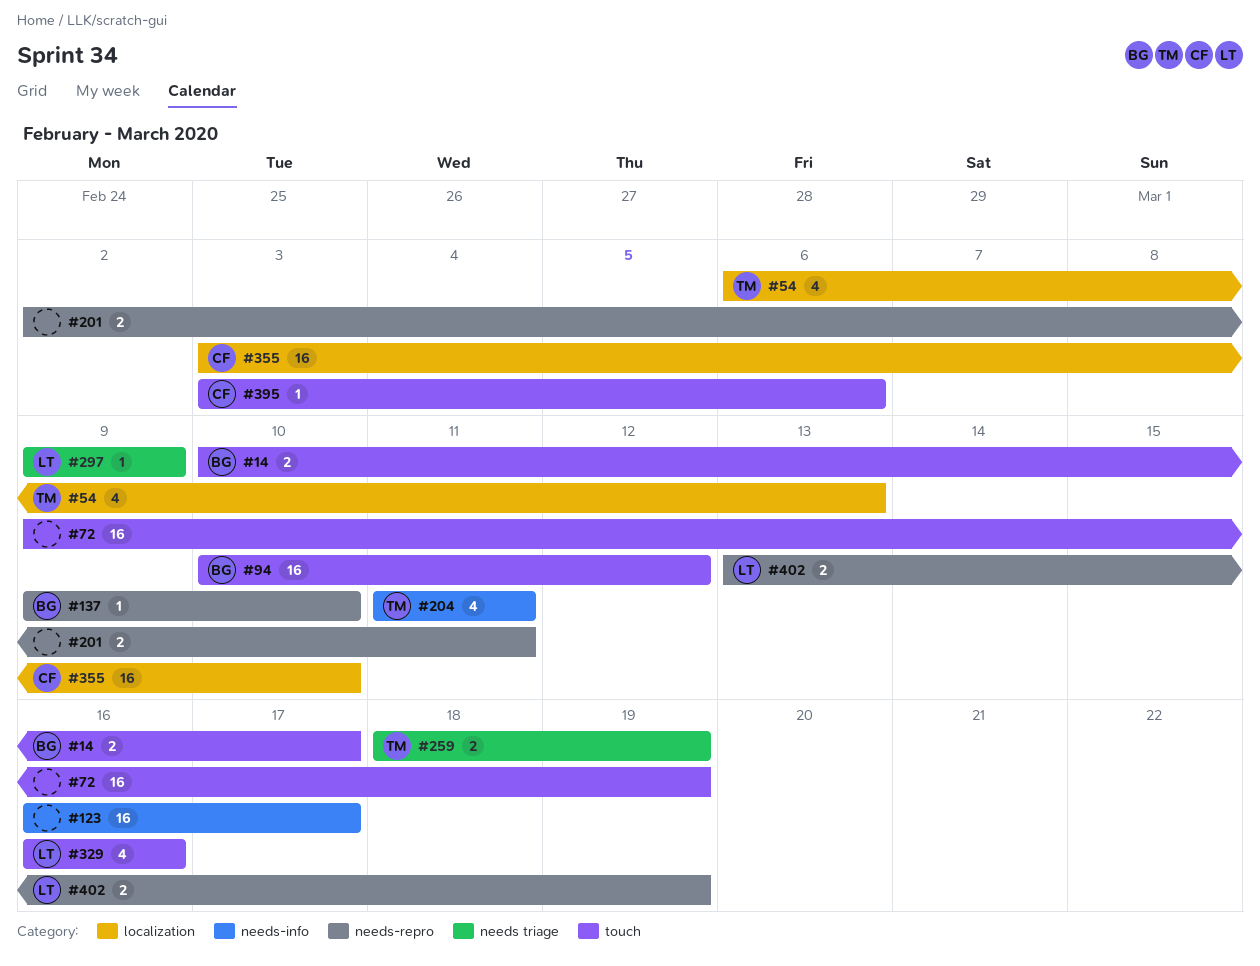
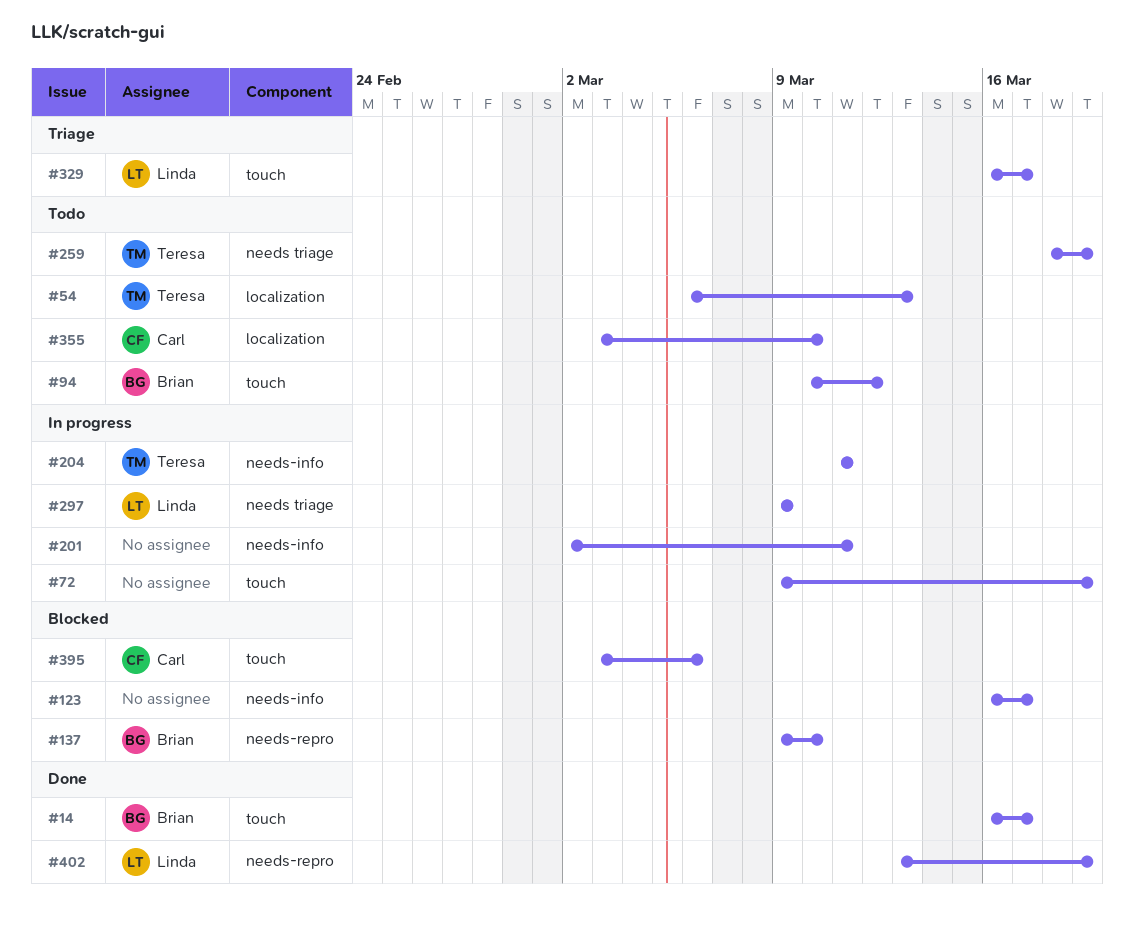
#14, start: Mar 10 -> Mar 16
#201, label: needs-repro -> needs-info
#329, due: Mar 16 -> Mar 17

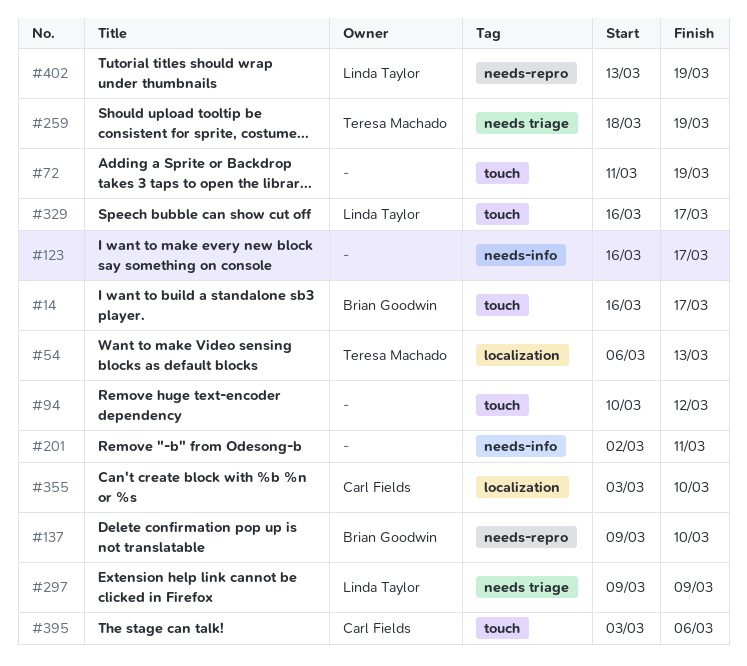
#72, start: Mar 9 -> Mar 11
#94, owner: Brian Goodwin -> none
#204: present -> none

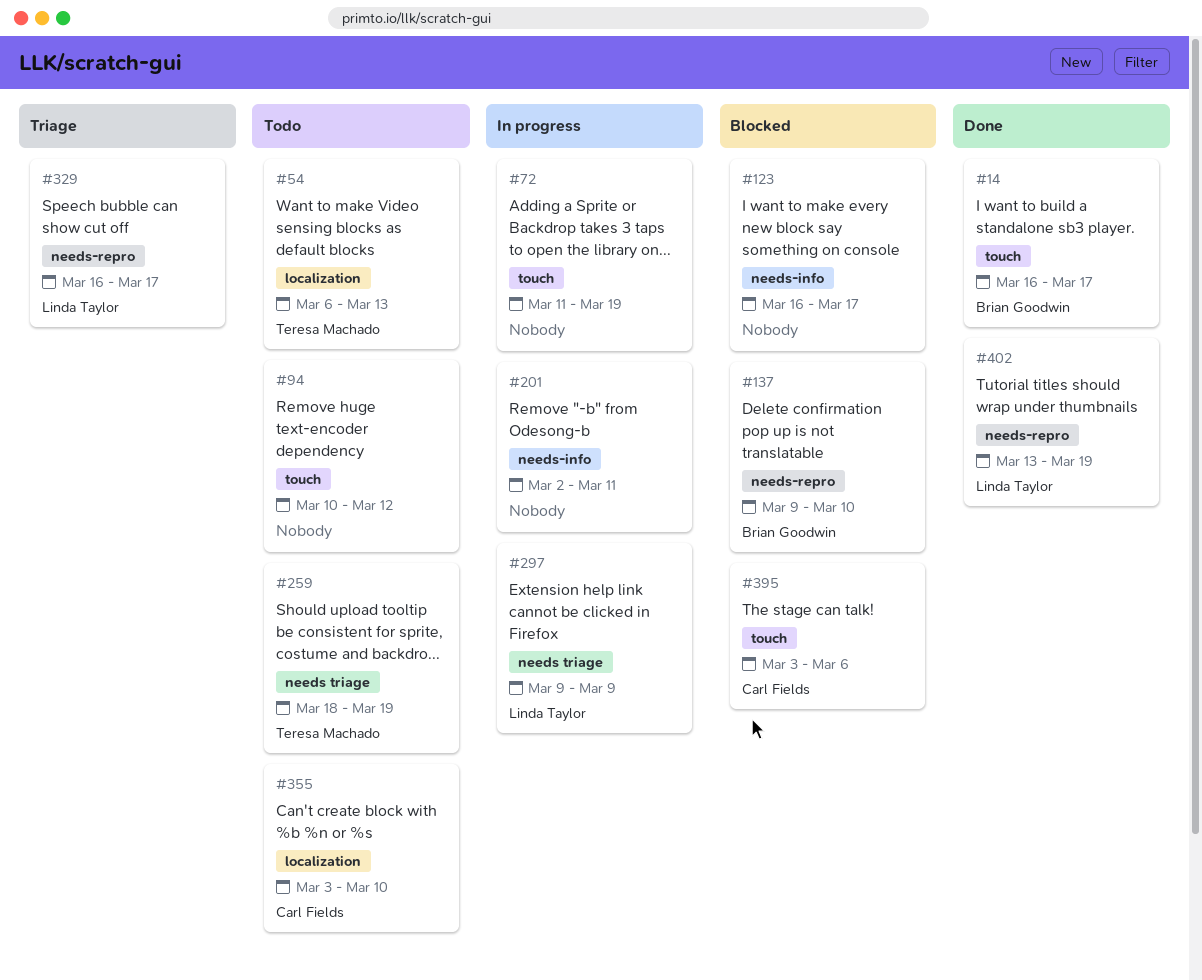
#329, label: touch -> needs-repro

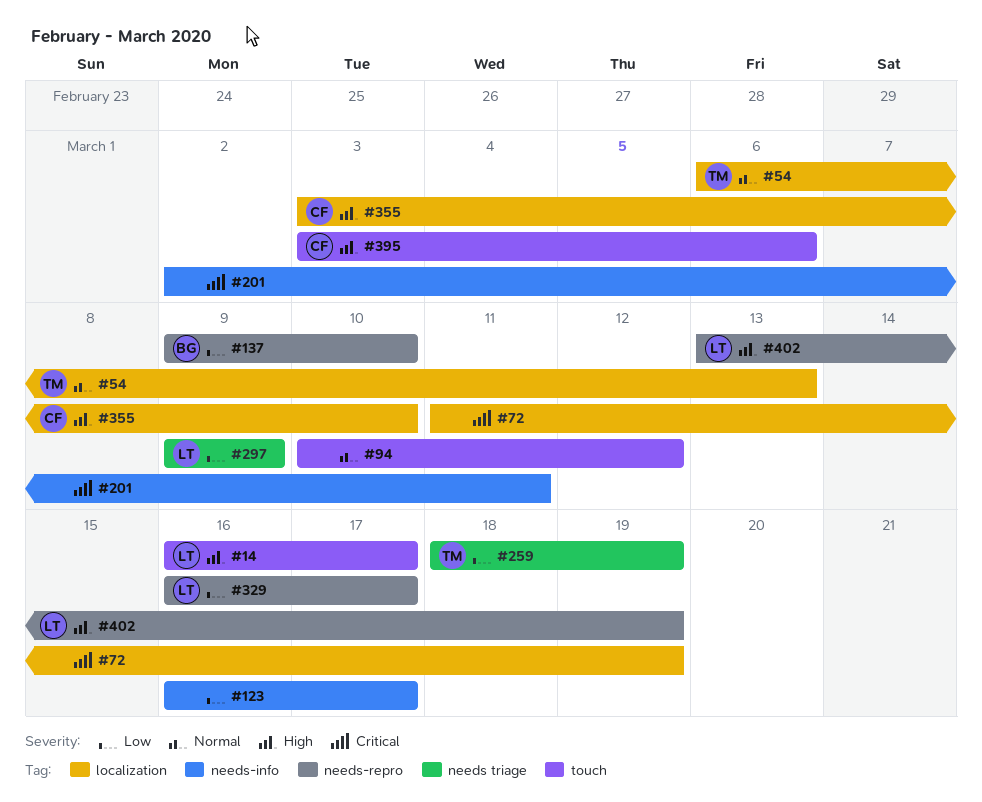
#14, owner: Brian Goodwin -> Linda Taylor
#72, label: touch -> localization

